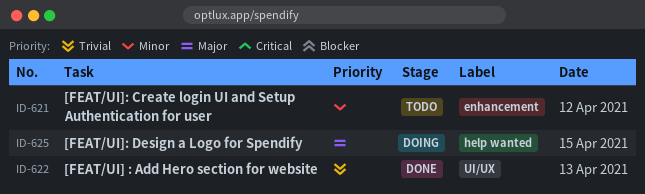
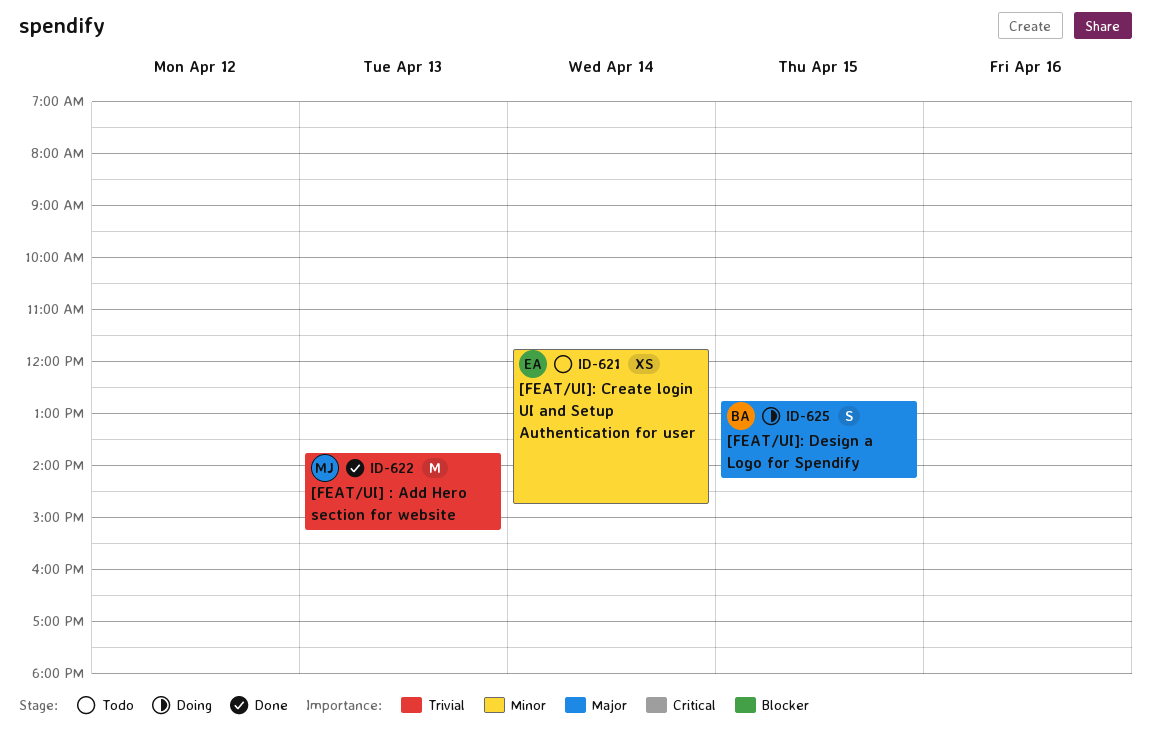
ID-621, day: Apr 12 -> Apr 14

